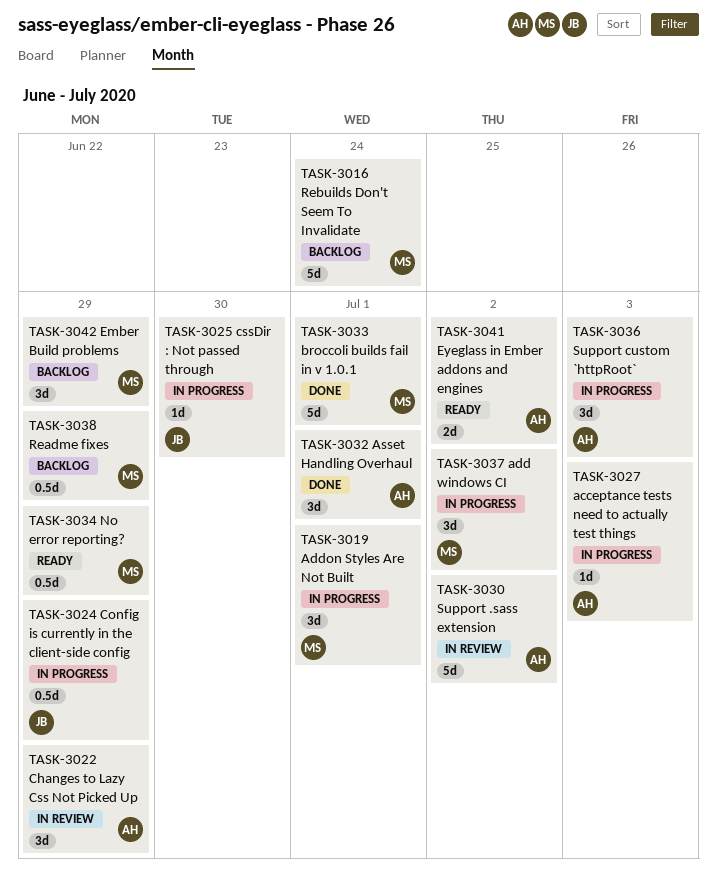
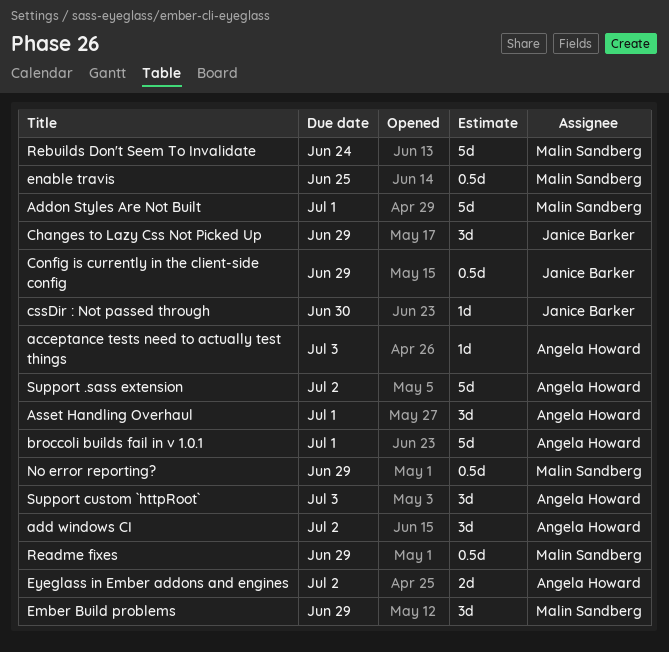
add windows CI, owner: Malin Sandberg -> Angela Howard
Addon Styles Are Not Built, estimate: 3d -> 5d
broccoli builds fail in v 1.0.1, owner: Malin Sandberg -> Angela Howard
Changes to Lazy Css Not Picked Up, owner: Angela Howard -> Janice Barker
enable travis: none -> present

